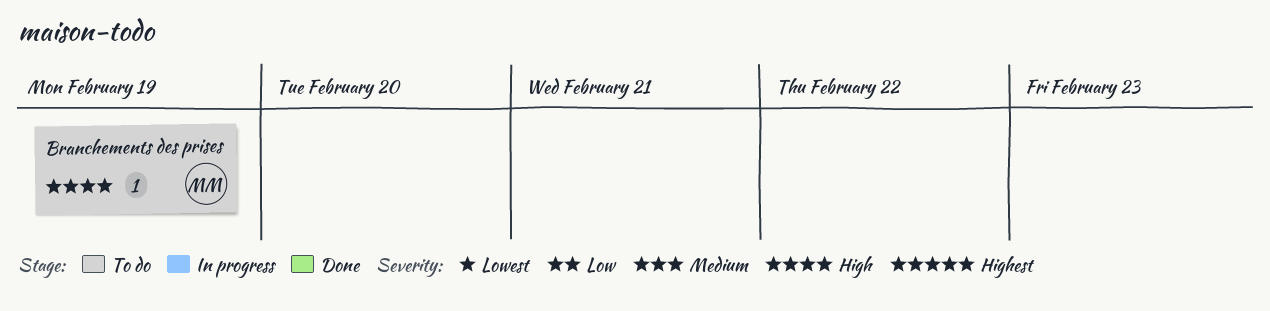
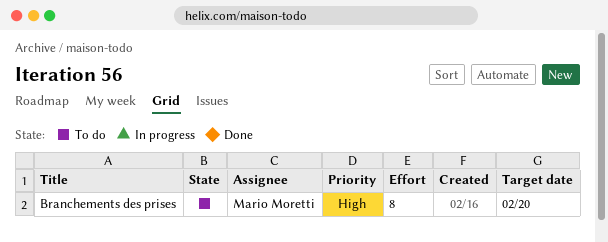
Branchements des prises, estimate: 1 -> 8
Branchements des prises, due: Feb 19 -> Feb 20

